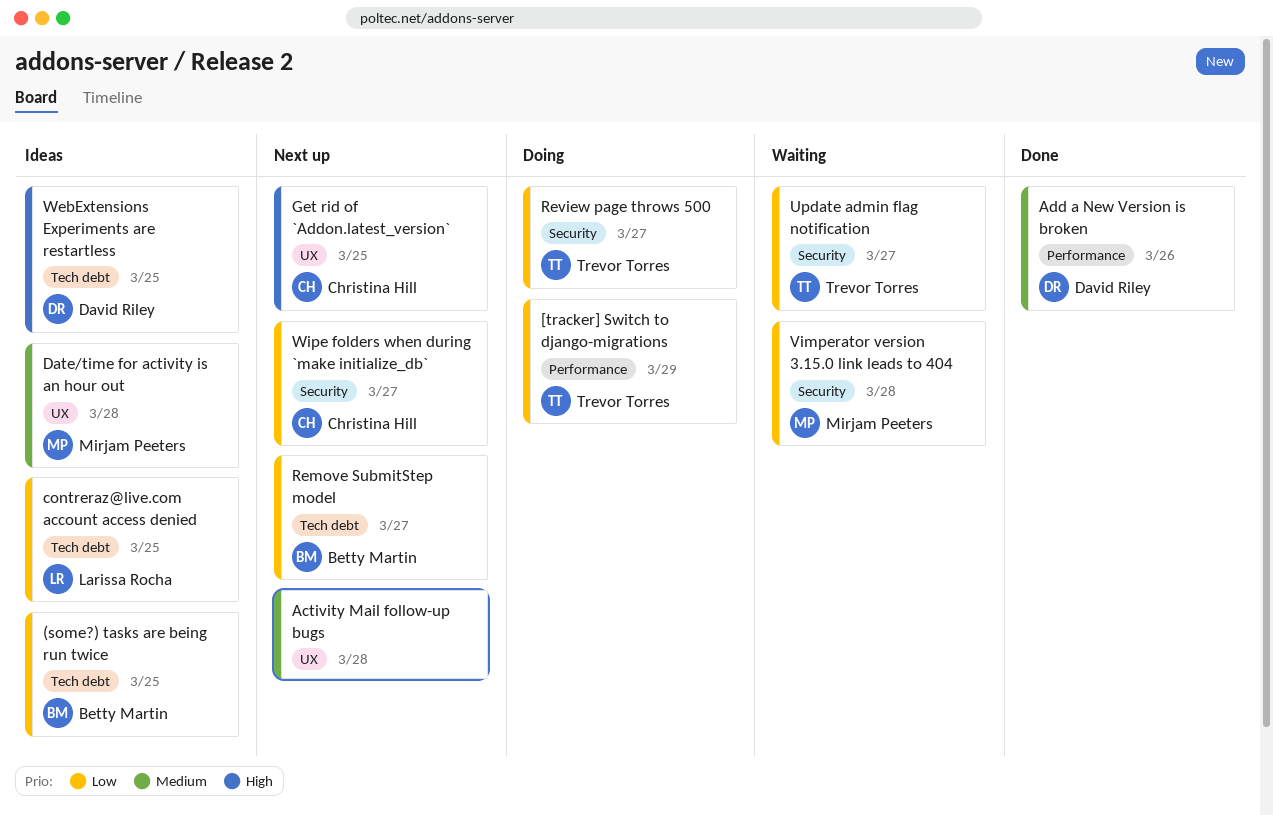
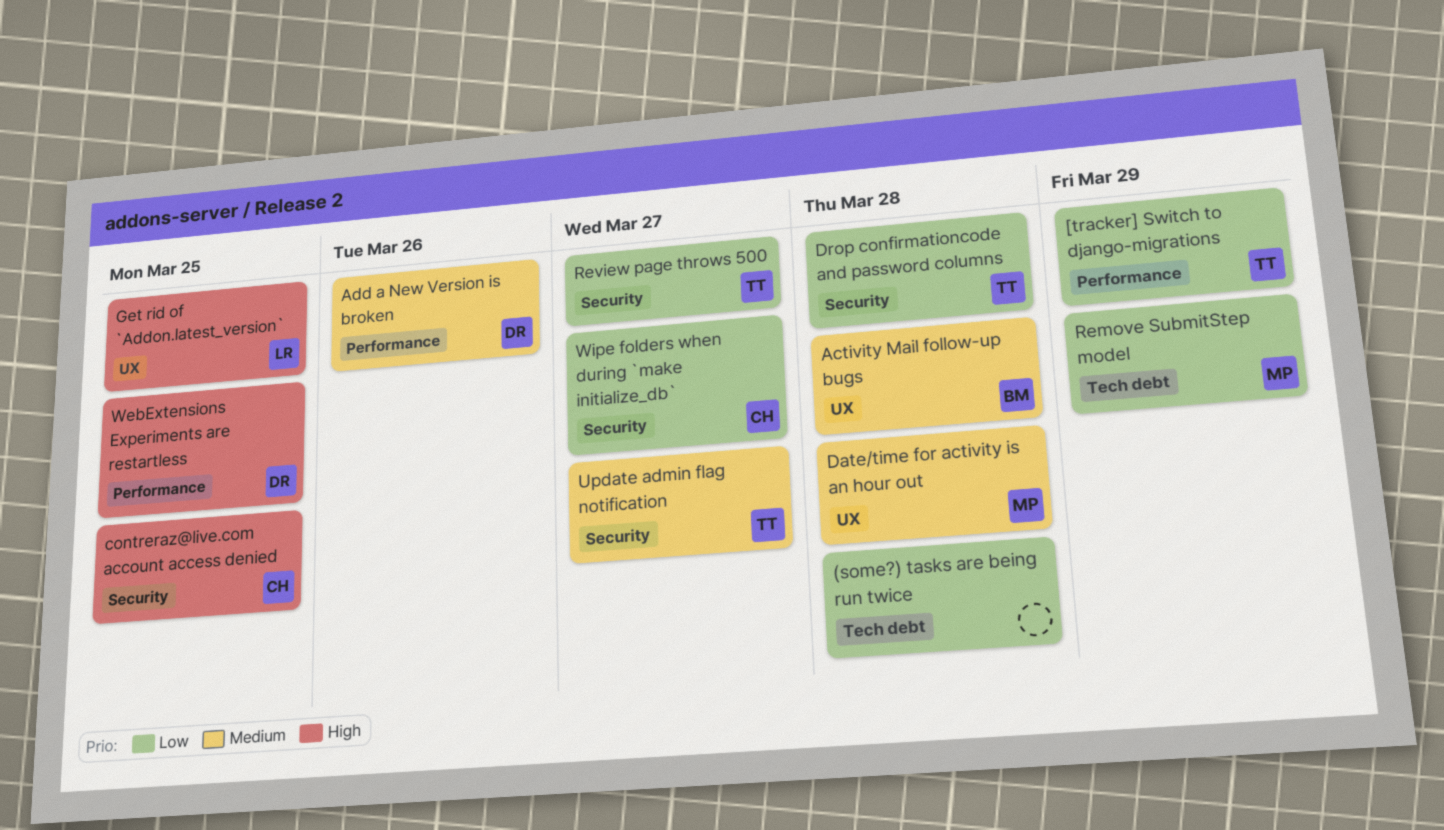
(some?) tasks are being run twice, owner: Betty Martin -> none
(some?) tasks are being run twice, due: Mar 25 -> Mar 28
Activity Mail follow-up bugs, owner: none -> Betty Martin
contreraz@live.com account access denied, owner: Larissa Rocha -> Christina Hill
contreraz@live.com account access denied, priority: Low -> High
contreraz@live.com account access denied, label: Tech debt -> Security
Drop confirmationcode and password columns: none -> present
Get rid of `Addon.latest_version`, owner: Christina Hill -> Larissa Rocha
Remove SubmitStep model, owner: Betty Martin -> Mirjam Peeters
Remove SubmitStep model, due: Mar 27 -> Mar 29
Update admin flag notification, priority: Low -> Medium
Vimperator version 3.15.0 link leads to 404: present -> none
WebExtensions Experiments are restartless, label: Tech debt -> Performance

